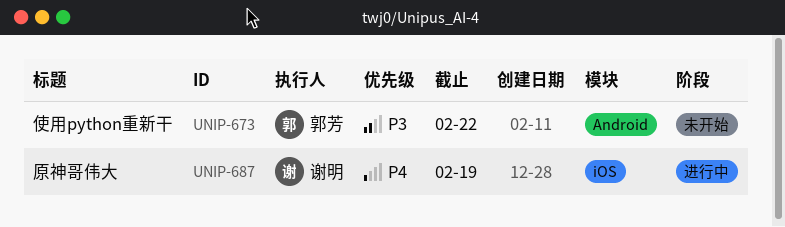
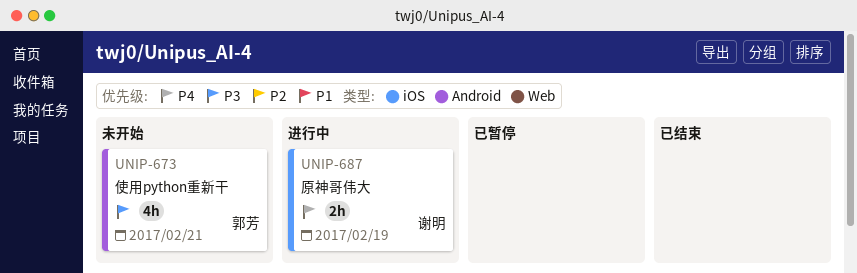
UNIP-673, due: Feb 22 -> Feb 21

